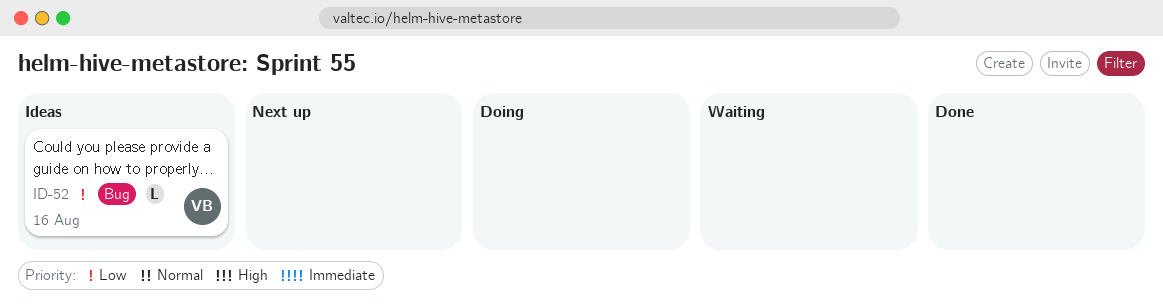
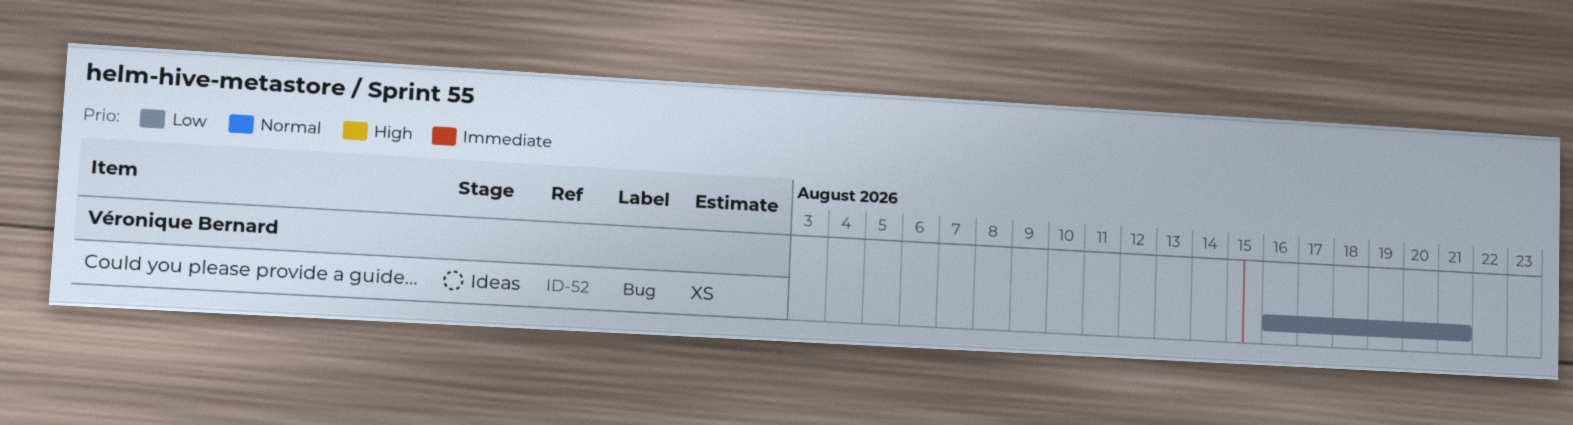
ID-52, estimate: L -> XS
ID-52, due: Aug 16 -> Aug 21

